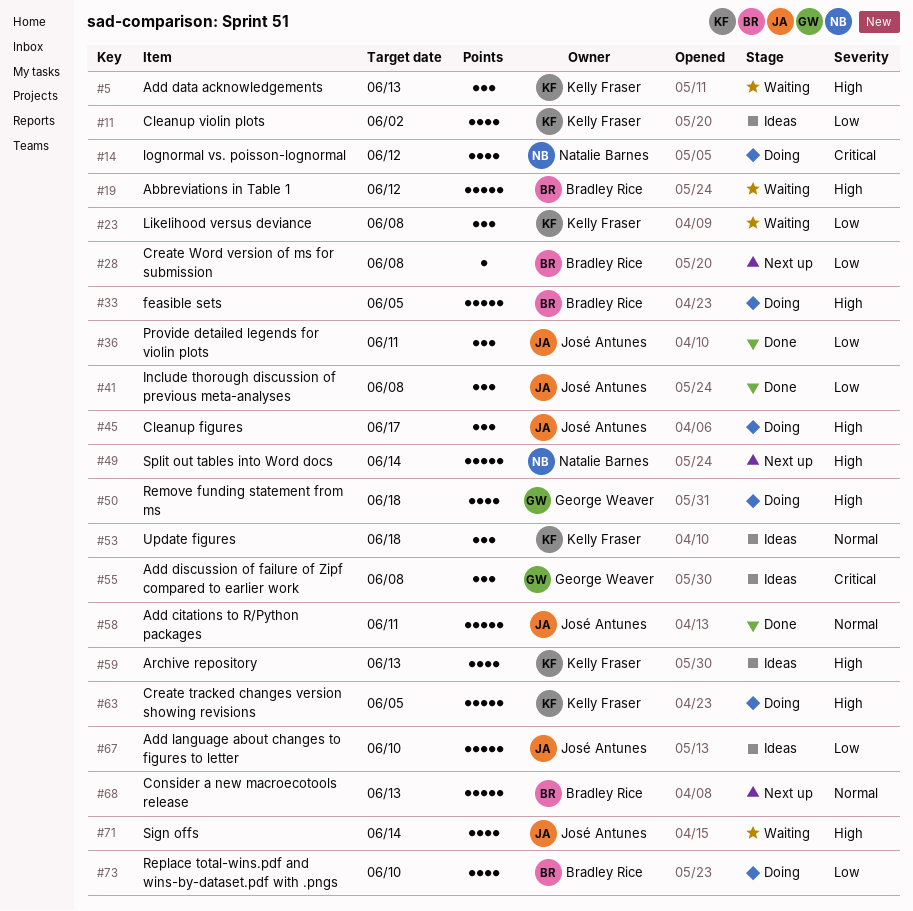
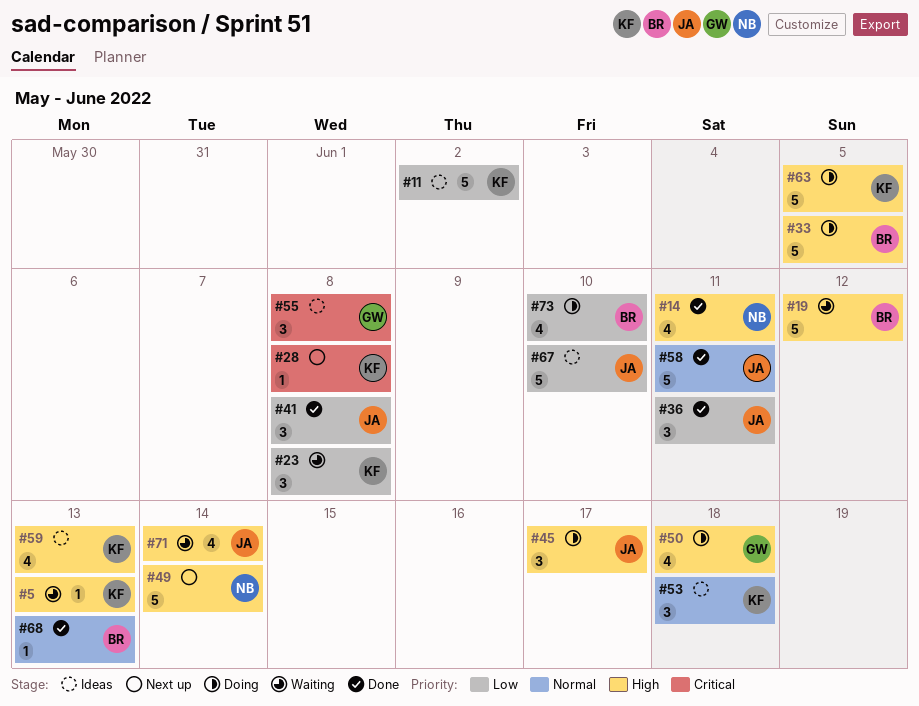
#5, estimate: 3 -> 1
#11, estimate: 4 -> 5
#14, status: Doing -> Done
#14, priority: Critical -> High
#14, due: Jun 12 -> Jun 11
#28, owner: Bradley Rice -> Kelly Fraser
#28, priority: Low -> Critical
#68, status: Next up -> Done
#68, estimate: 5 -> 1

